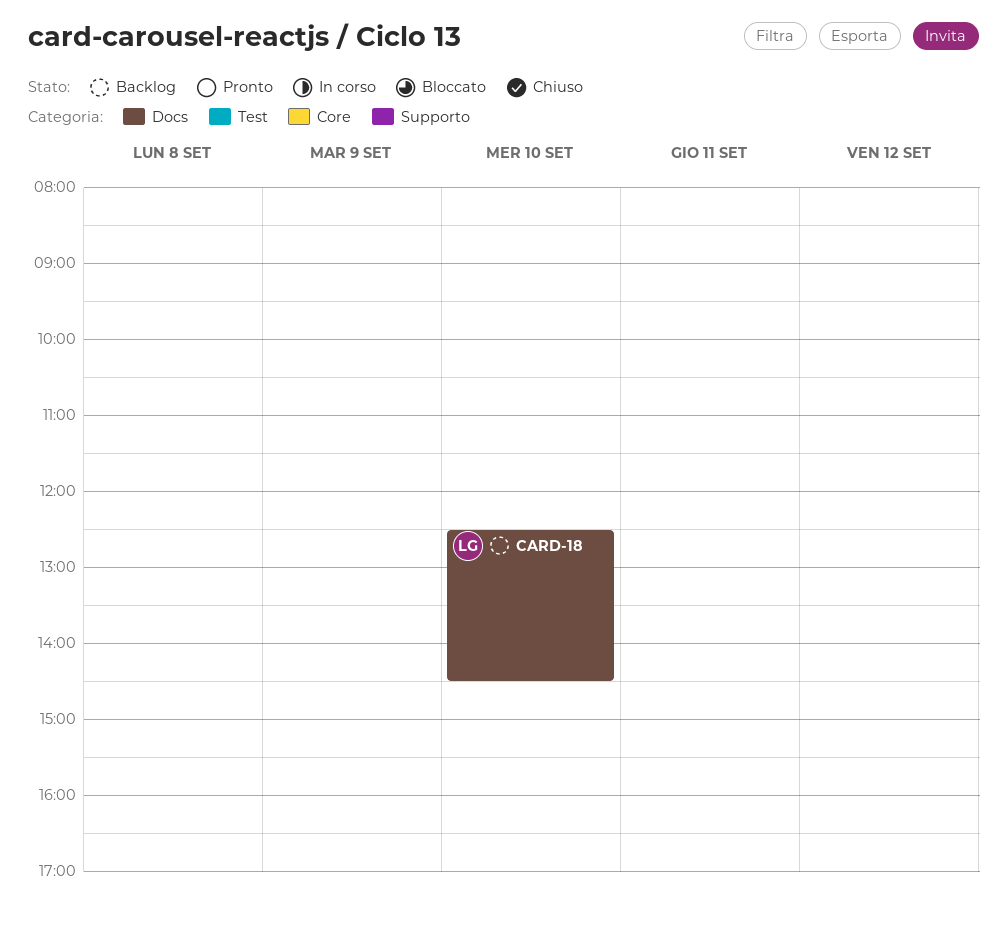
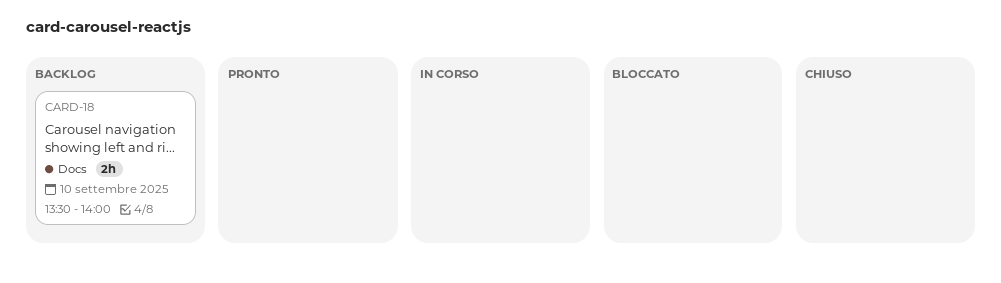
CARD-18, begins: 12:30 -> 13:30
CARD-18, ends: 14:30 -> 14:00

